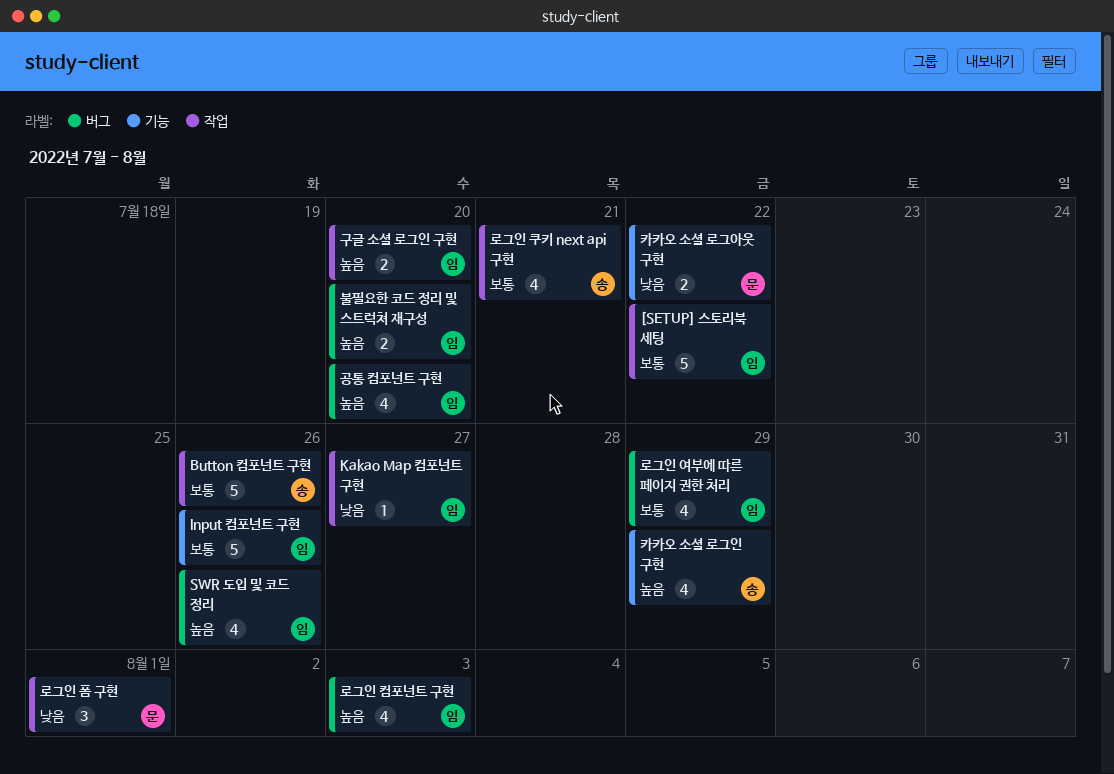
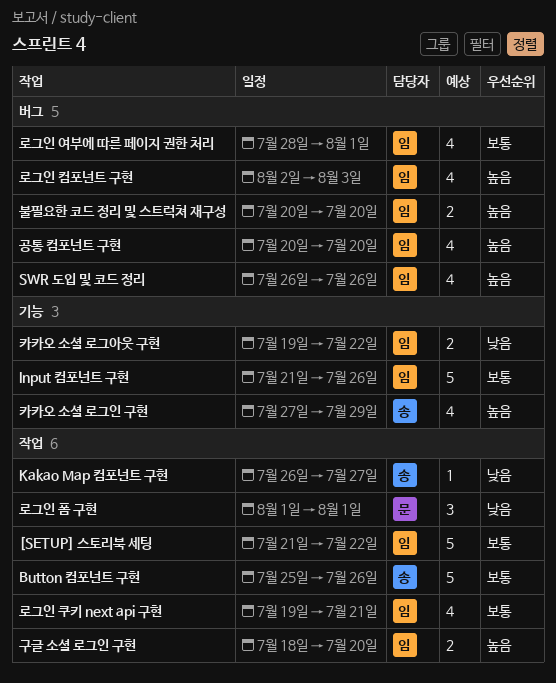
Kakao Map 컴포넌트 구현, owner: 임 -> 송
로그인 여부에 따른 페이지 권한 처리, due: Jul 29 -> Aug 1
로그인 쿠키 next api 구현, owner: 송 -> 임
카카오 소셜 로그아웃 구현, owner: 문 -> 임

